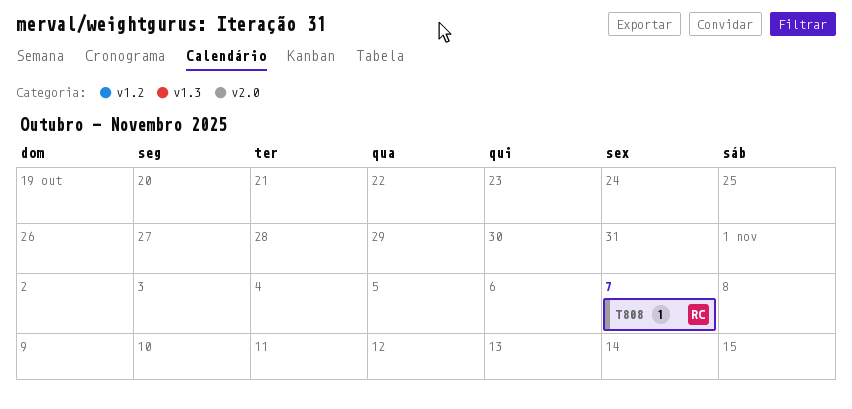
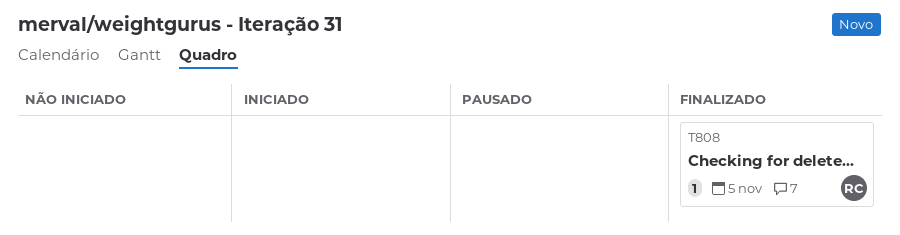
T808, due: Nov 7 -> Nov 5

